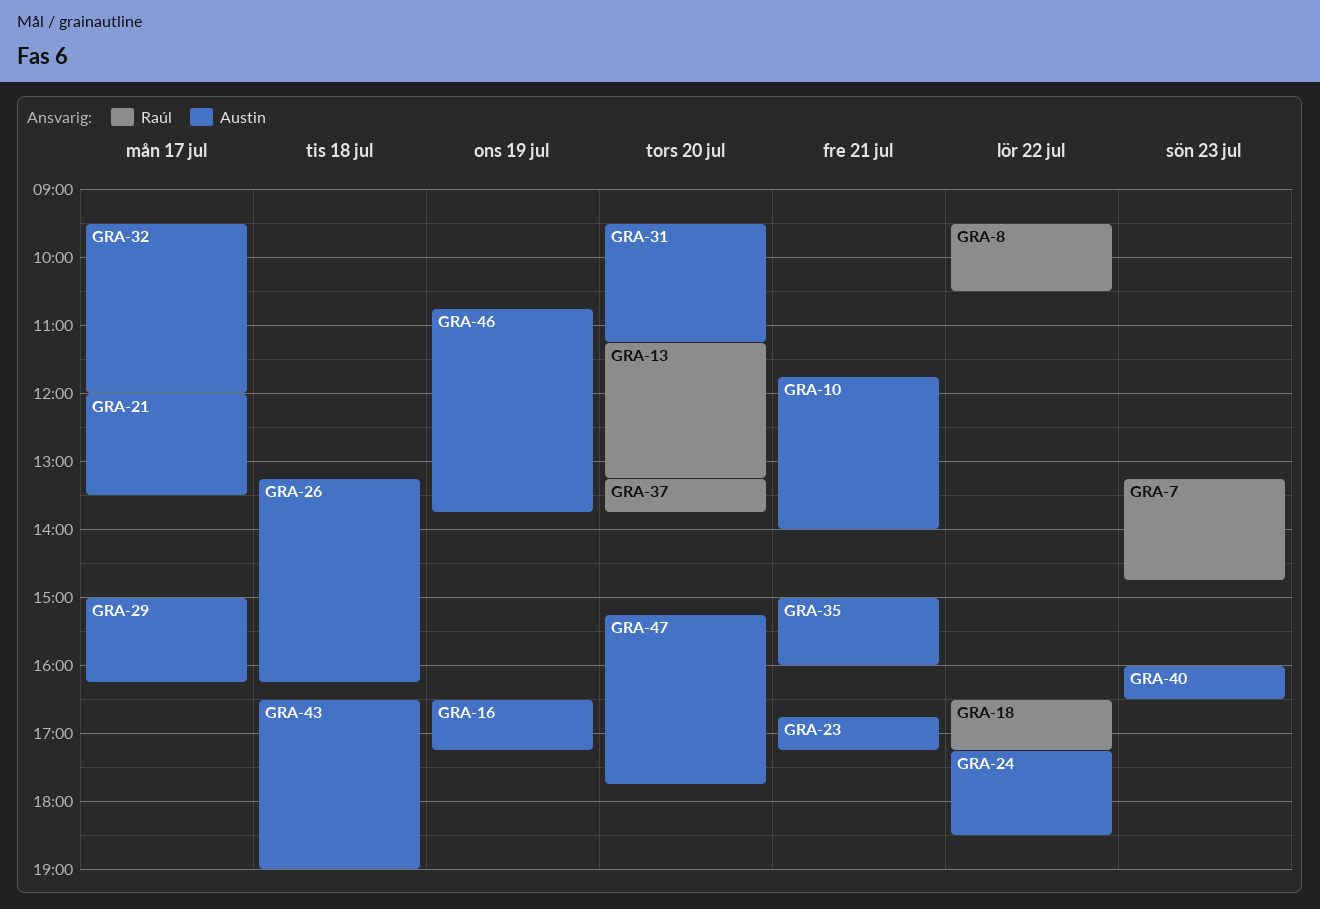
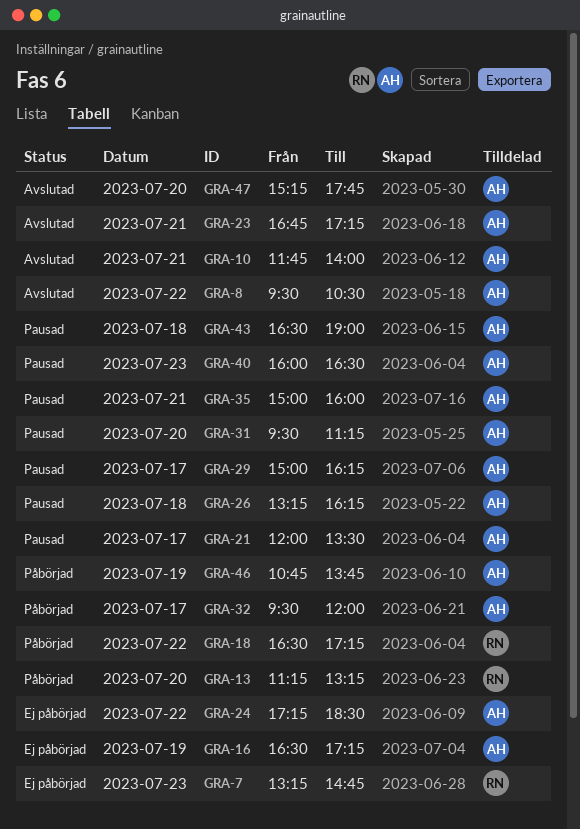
GRA-8, owner: Raúl -> Austin
GRA-37: present -> none

